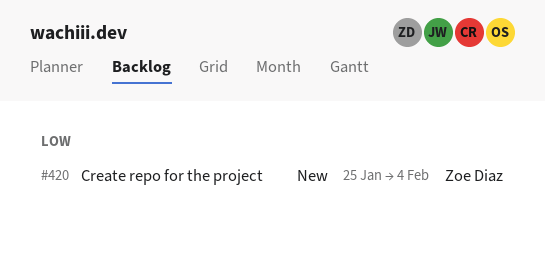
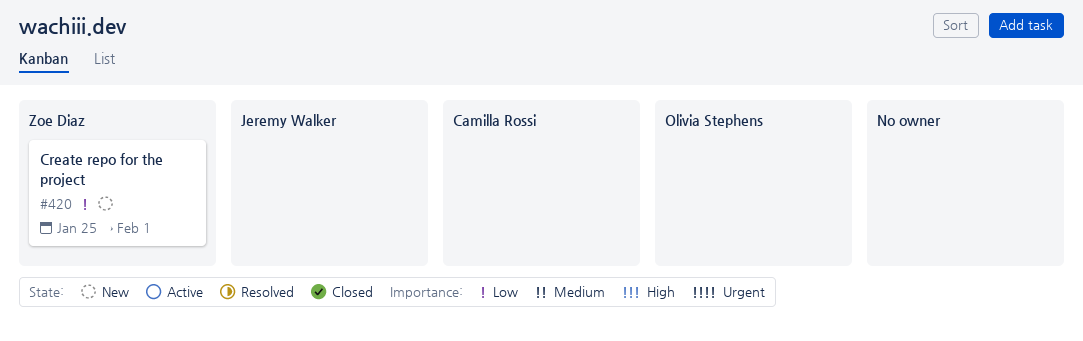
#420, due: Feb 4 -> Feb 1

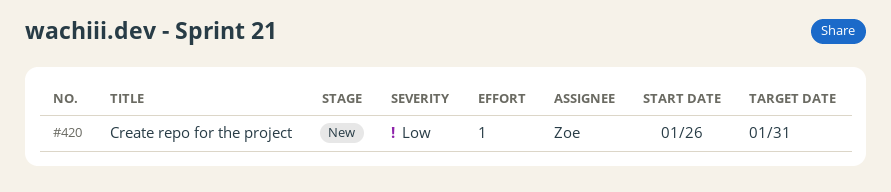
#420, start: Jan 25 -> Jan 26
#420, due: Feb 1 -> Jan 31

